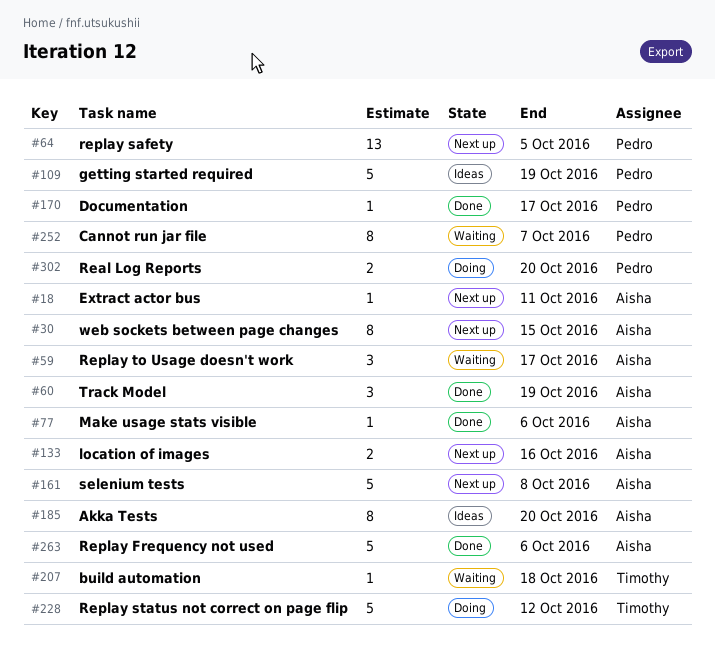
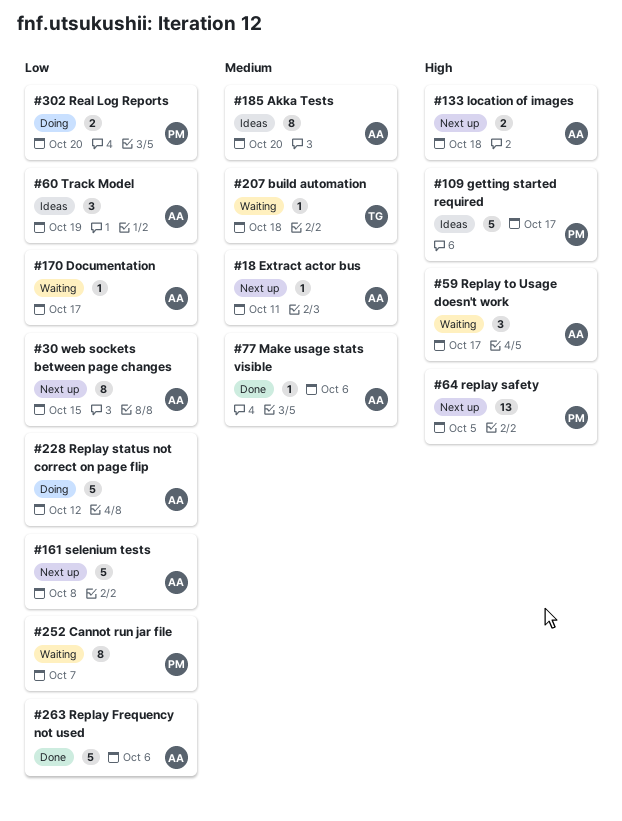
#60, status: Done -> Ideas
#109, due: Oct 19 -> Oct 17
#133, due: Oct 16 -> Oct 18
#170, status: Done -> Waiting
#170, owner: Pedro -> Aisha
#228, owner: Timothy -> Aisha

